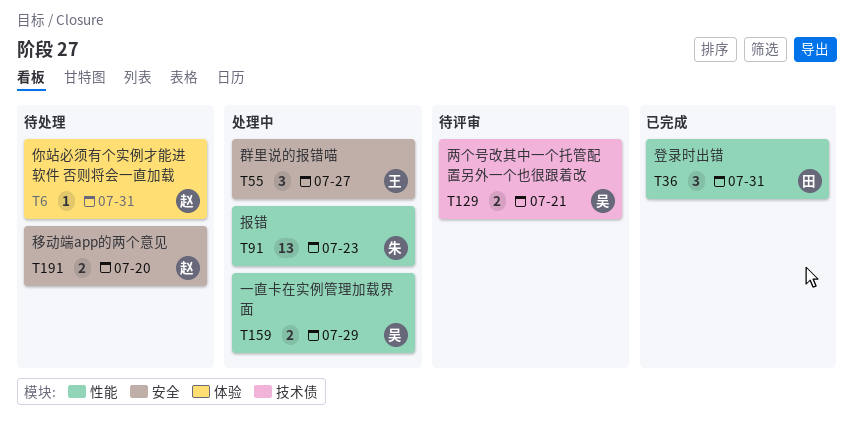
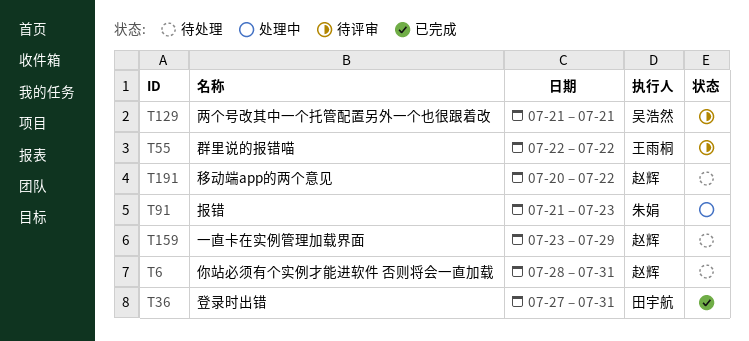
T55, status: 处理中 -> 待评审
T55, due: Jul 27 -> Jul 22
T159, status: 处理中 -> 待处理
T159, owner: 吴浩然 -> 赵辉
T191, due: Jul 20 -> Jul 22

